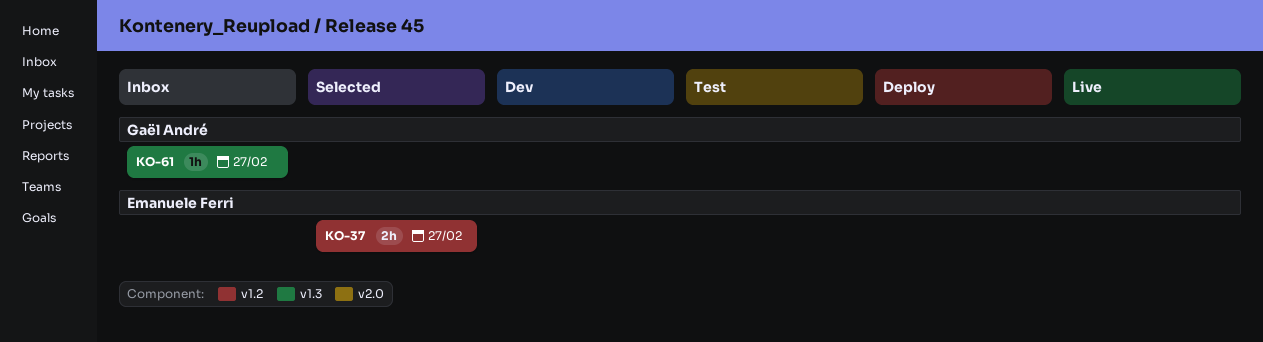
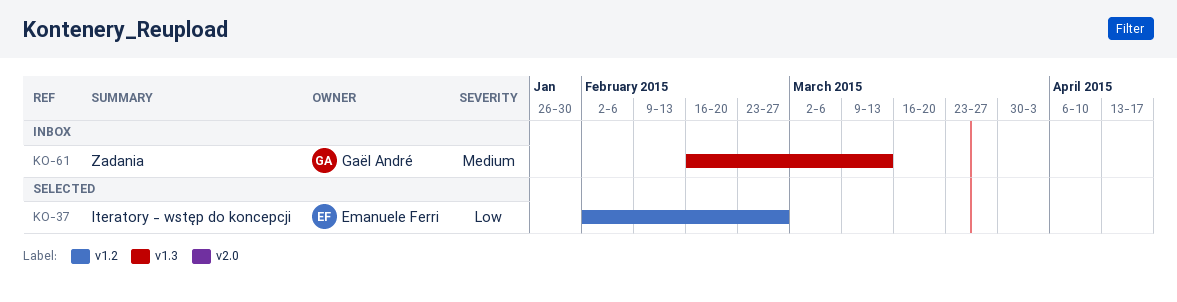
KO-61, due: Feb 27 -> Mar 13

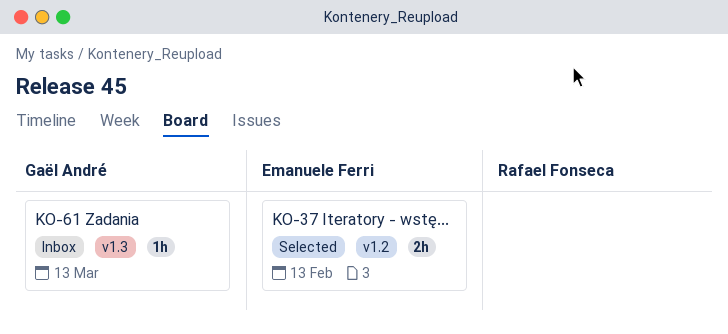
KO-37, due: Feb 27 -> Feb 13

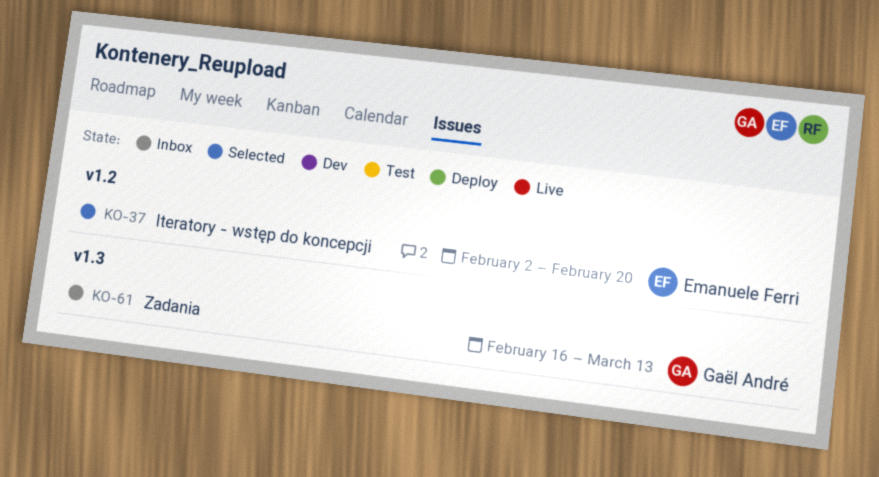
KO-37, due: Feb 13 -> Feb 20

